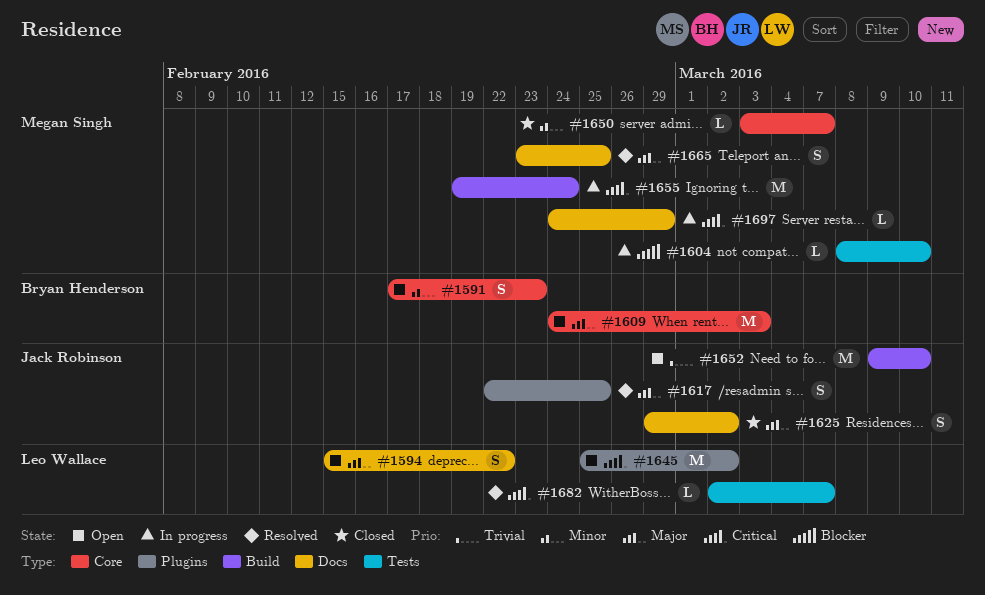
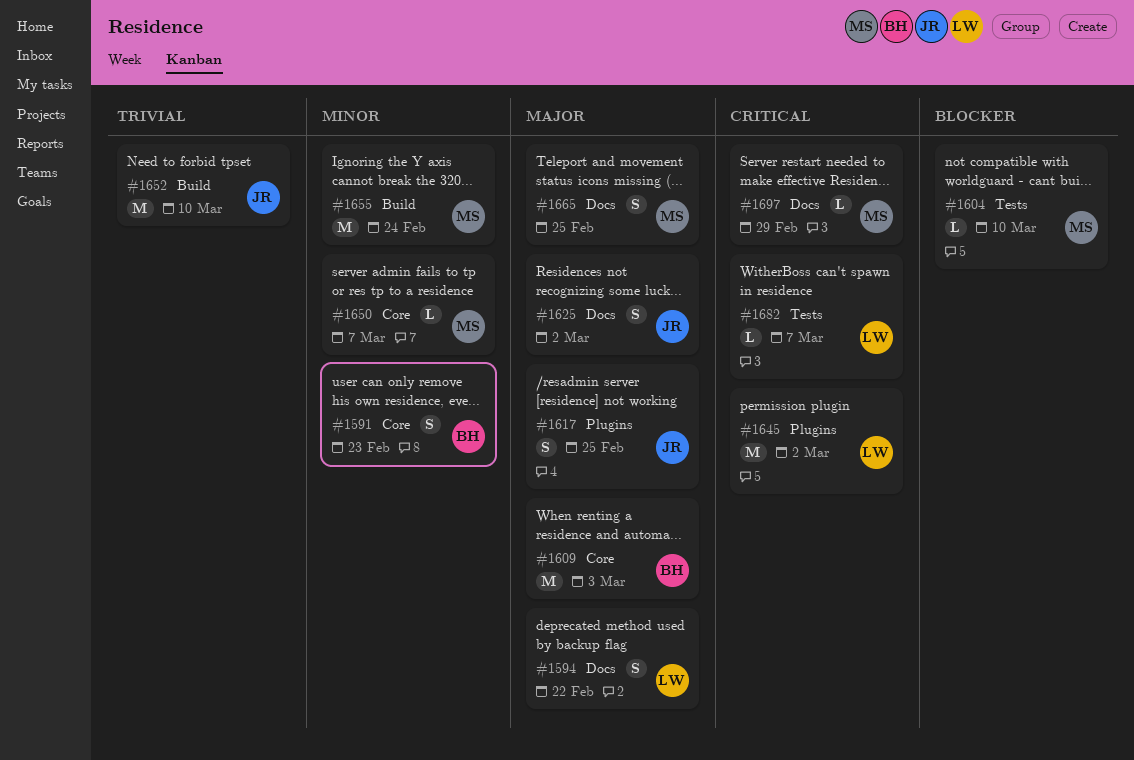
#1655, priority: Critical -> Minor

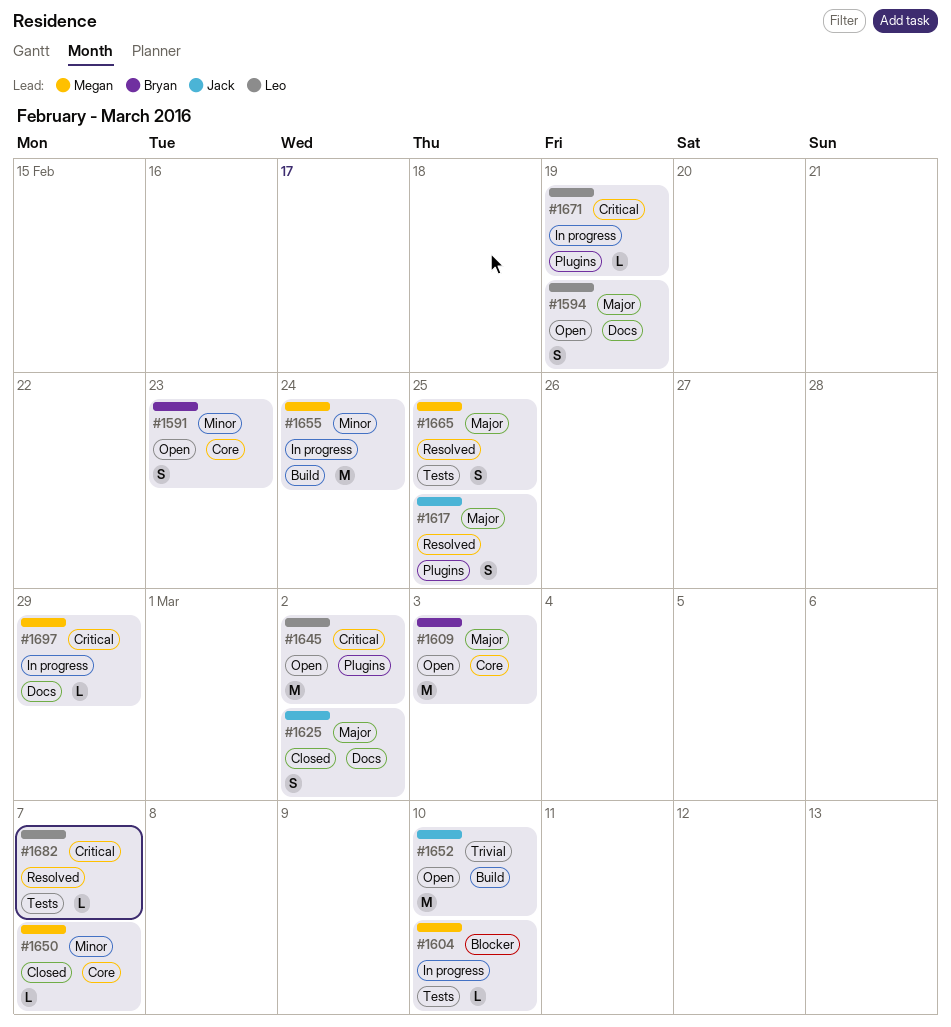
#1594, due: Feb 22 -> Feb 19
#1665, label: Docs -> Tests
#1671: none -> present

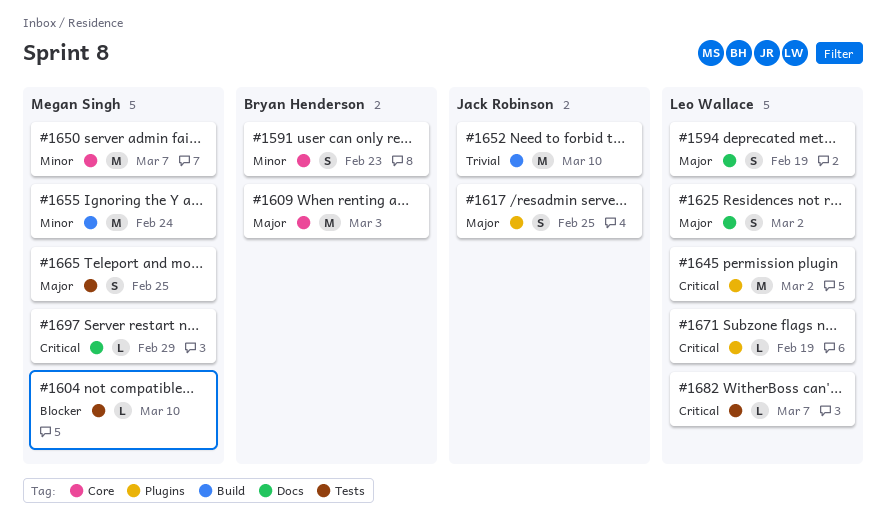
#1625, owner: Jack Robinson -> Leo Wallace
#1650, estimate: L -> M

